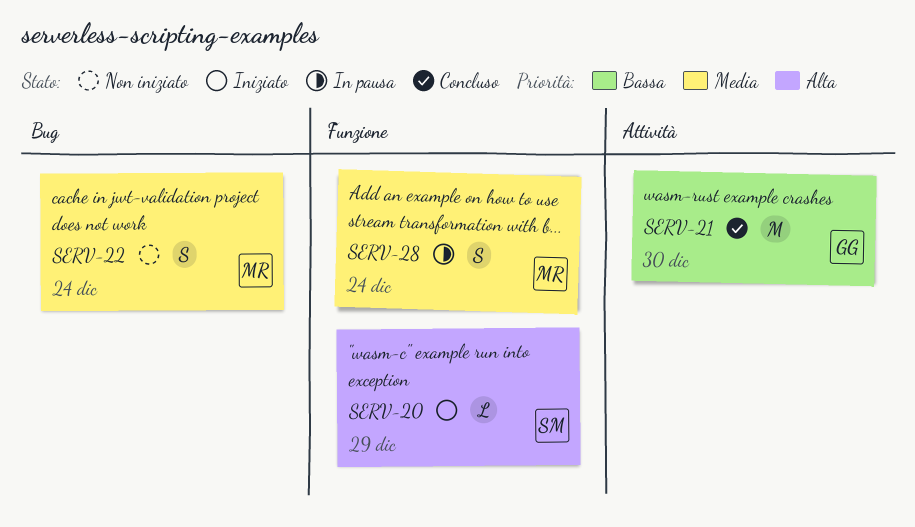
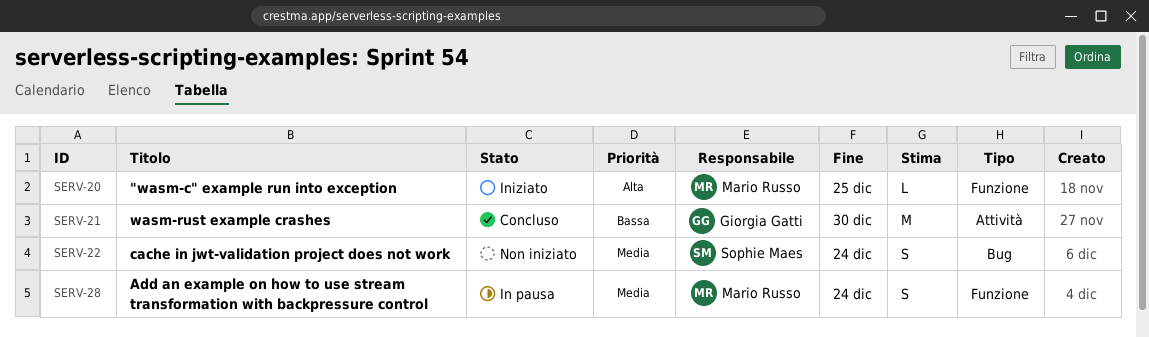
SERV-20, owner: Sophie Maes -> Mario Russo
SERV-20, due: Dec 29 -> Dec 25
SERV-22, owner: Mario Russo -> Sophie Maes

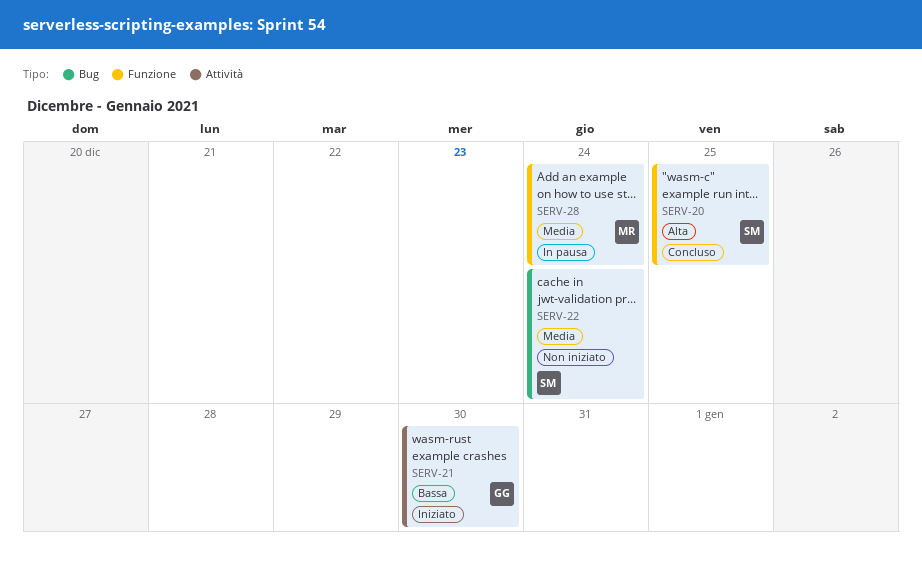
SERV-20, status: Iniziato -> Concluso
SERV-20, owner: Mario Russo -> Sophie Maes
SERV-21, status: Concluso -> Iniziato

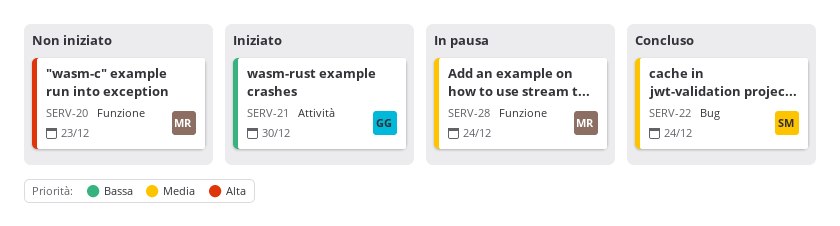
SERV-20, status: Concluso -> Non iniziato
SERV-20, owner: SM -> MR
SERV-20, due: Dec 25 -> Dec 23
SERV-22, status: Non iniziato -> Concluso

